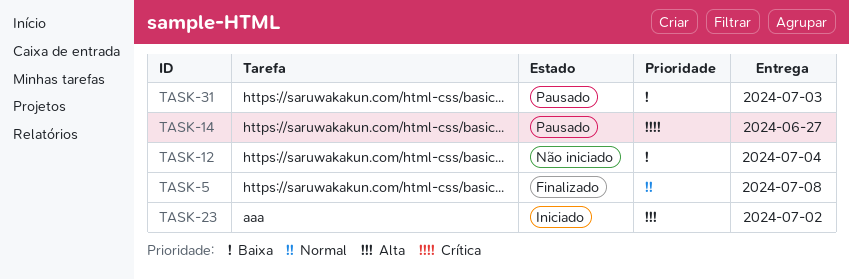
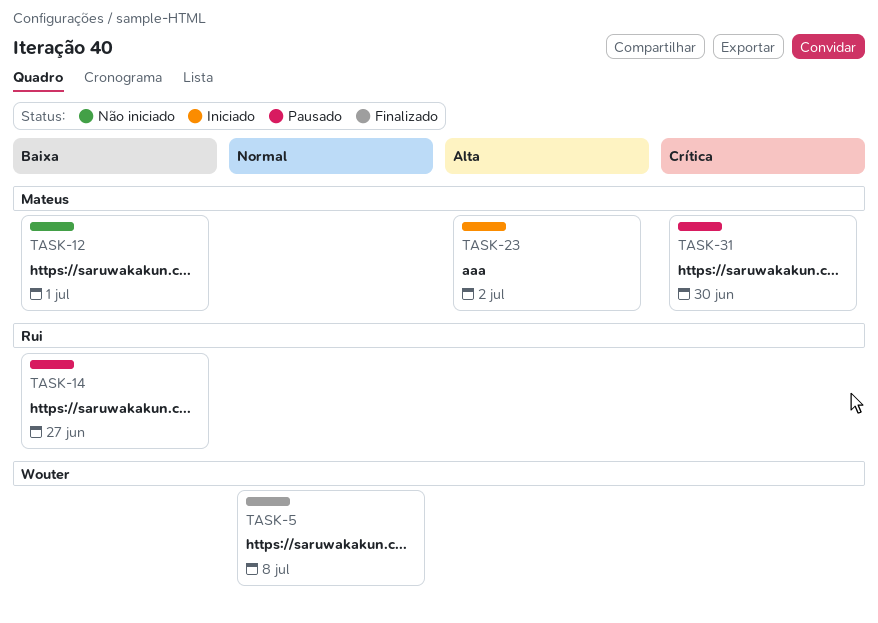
TASK-12, due: Jul 4 -> Jul 1
TASK-14, priority: Crítica -> Baixa
TASK-31, priority: Baixa -> Crítica
TASK-31, due: Jul 3 -> Jun 30

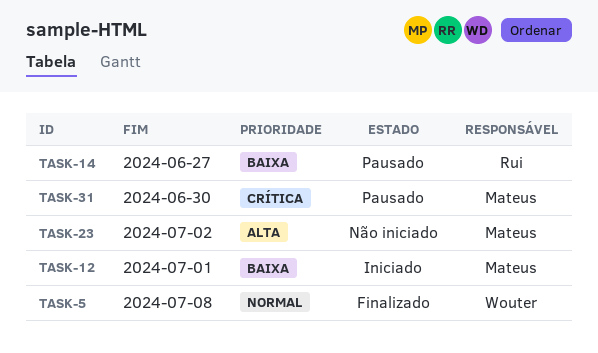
TASK-12, status: Não iniciado -> Iniciado
TASK-23, status: Iniciado -> Não iniciado

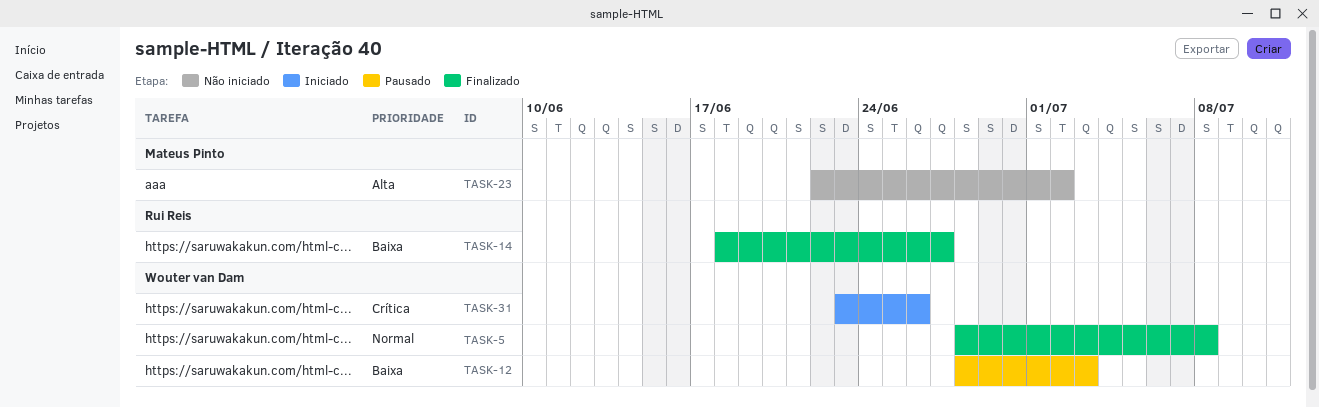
TASK-12, status: Iniciado -> Pausado
TASK-12, owner: Mateus Pinto -> Wouter van Dam
TASK-12, due: Jul 1 -> Jul 3
TASK-14, status: Pausado -> Finalizado
TASK-31, status: Pausado -> Iniciado
TASK-31, owner: Mateus Pinto -> Wouter van Dam
TASK-31, due: Jun 30 -> Jun 26

